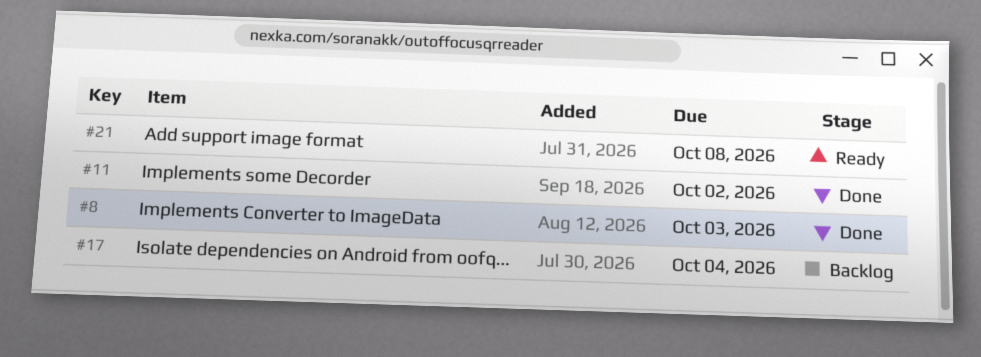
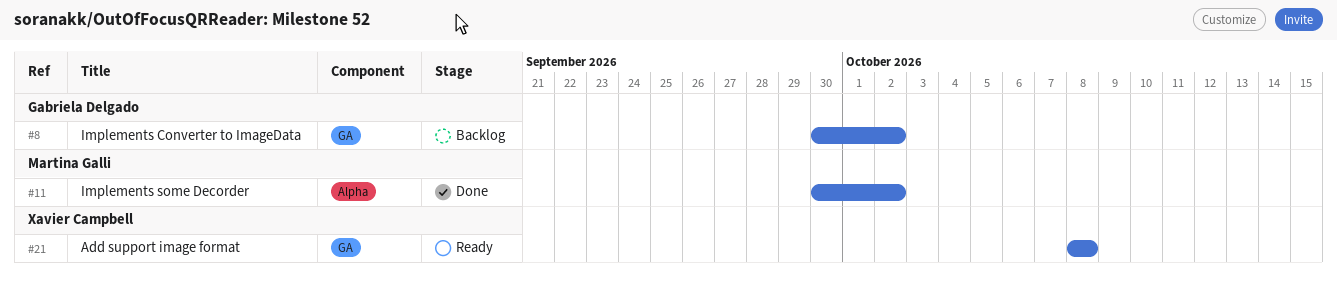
#8, status: Done -> Backlog
#8, due: Oct 3 -> Oct 2
#17: present -> none

